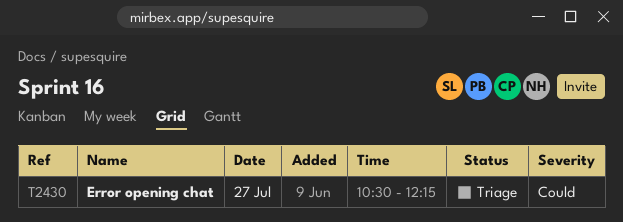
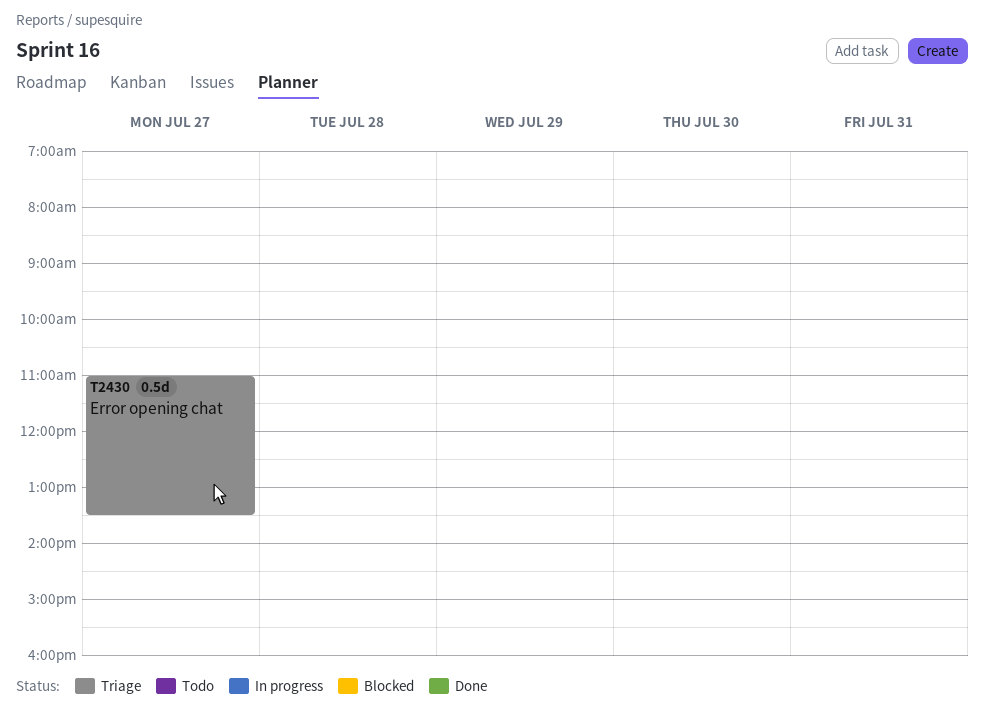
T2430, begins: 10:30 -> 11:00
T2430, ends: 12:15 -> 13:30

